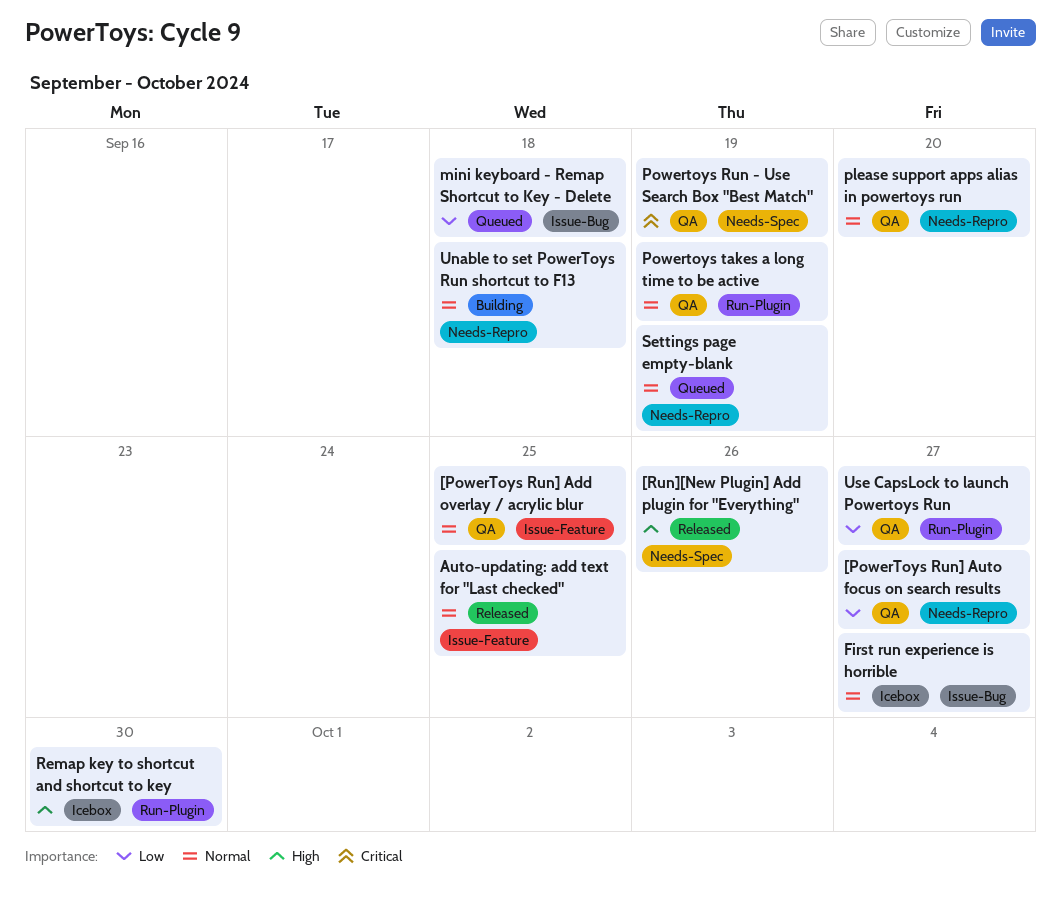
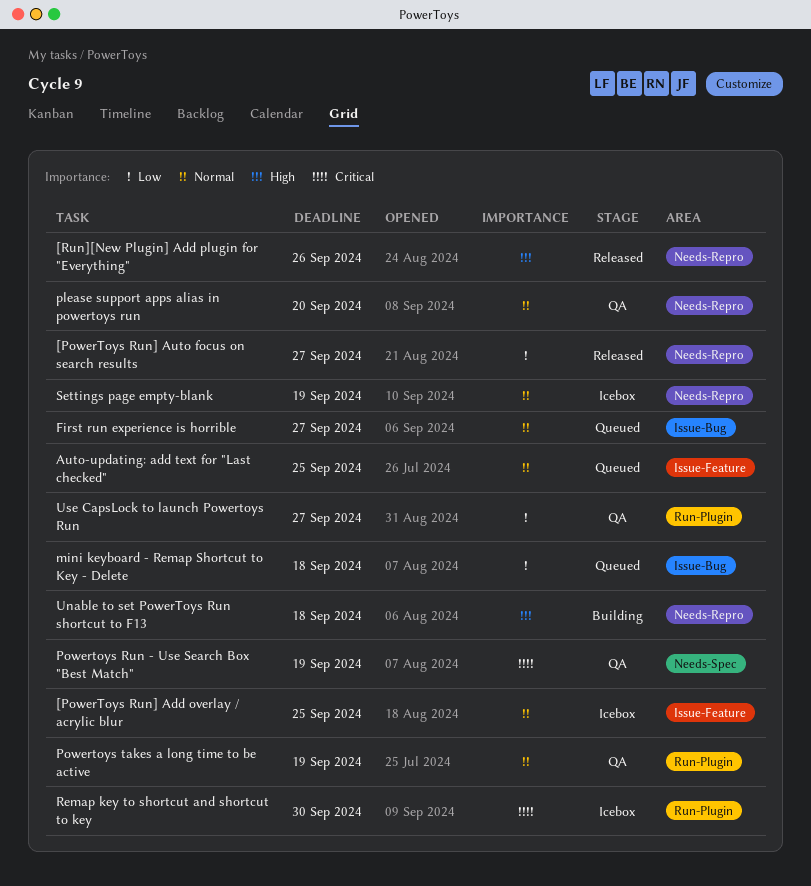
[PowerToys Run] Add overlay / acrylic blur, status: QA -> Icebox
[PowerToys Run] Auto focus on search results, status: QA -> Released
[Run][New Plugin] Add plugin for "Everything", label: Needs-Spec -> Needs-Repro
Auto-updating: add text for "Last checked", status: Released -> Queued
First run experience is horrible, status: Icebox -> Queued
Remap key to shortcut and shortcut to key, priority: High -> Critical
Settings page empty-blank, status: Queued -> Icebox
Unable to set PowerToys Run shortcut to F13, priority: Normal -> High

